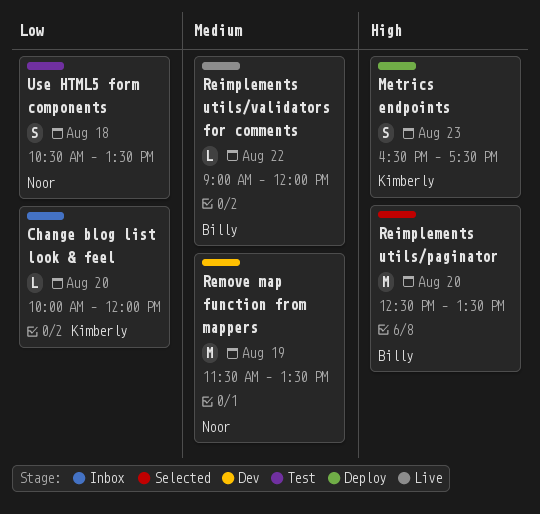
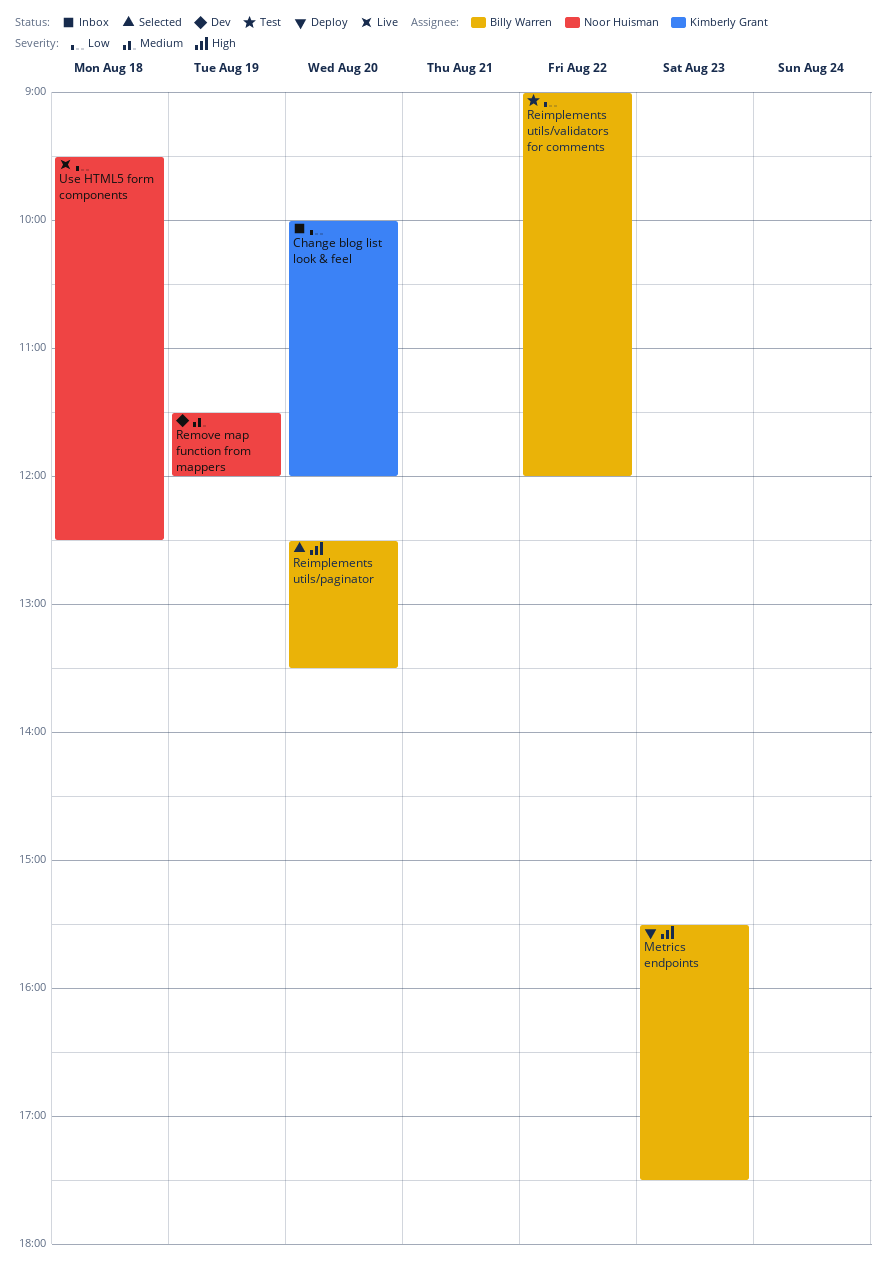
Metrics endpoints, owner: Kimberly Grant -> Billy Warren
Metrics endpoints, begins: 16:30 -> 15:30
Reimplements utils/validators for comments, status: Live -> Test
Reimplements utils/validators for comments, priority: Medium -> Low
Remove map function from mappers, ends: 13:30 -> 12:00
Use HTML5 form components, status: Test -> Live
Use HTML5 form components, begins: 10:30 -> 09:30
Use HTML5 form components, ends: 13:30 -> 12:30

